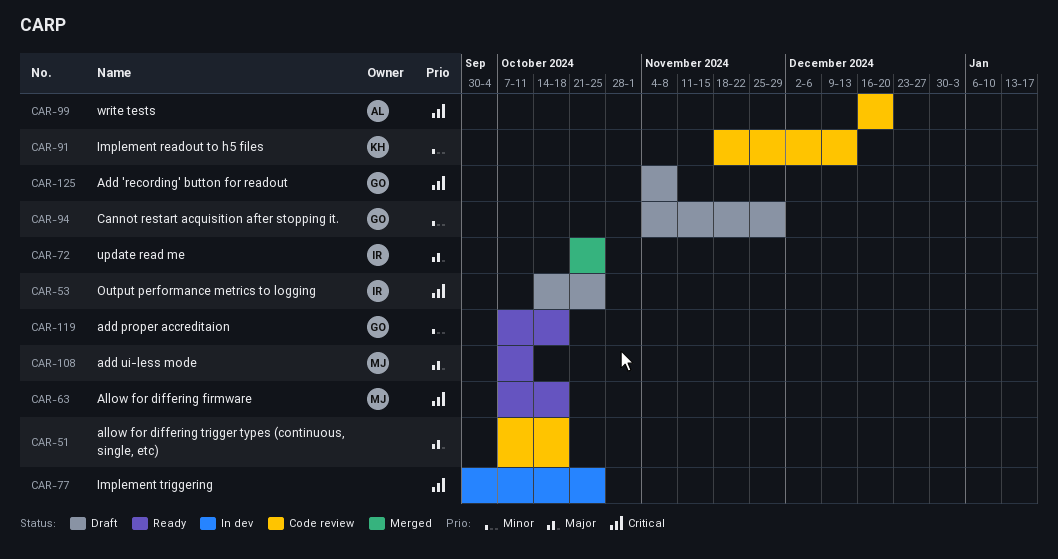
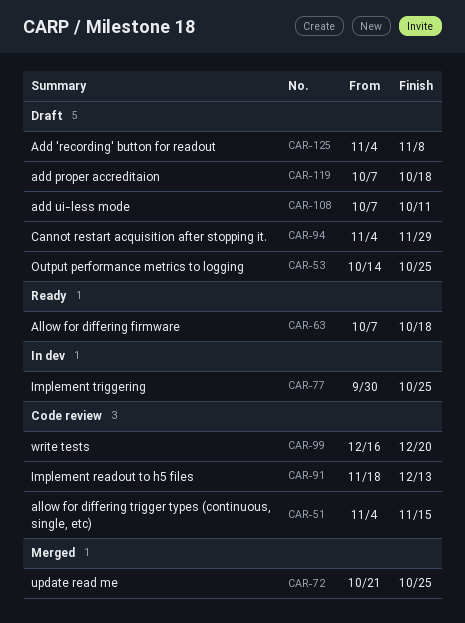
CAR-51, start: Oct 7 -> Nov 4
CAR-51, due: Oct 18 -> Nov 15
CAR-108, status: Ready -> Draft
CAR-119, status: Ready -> Draft

